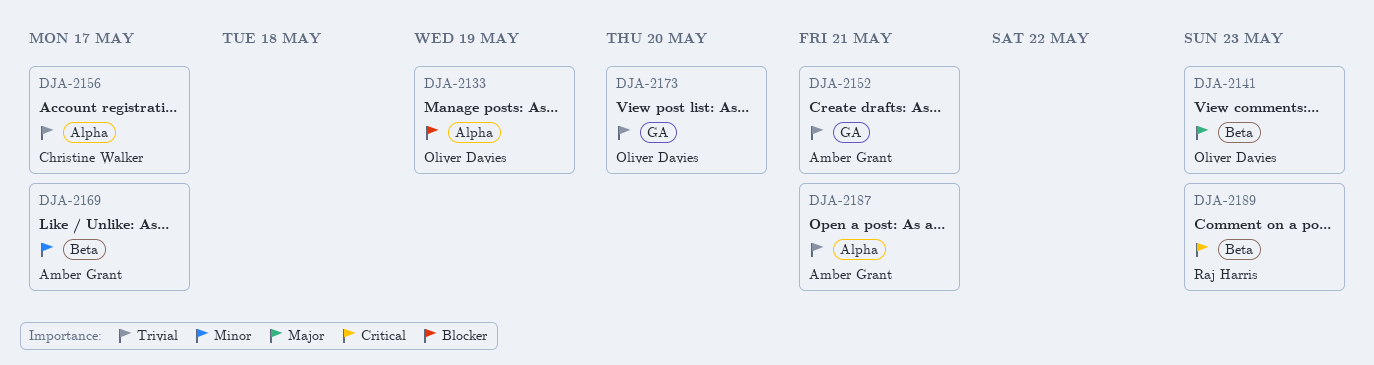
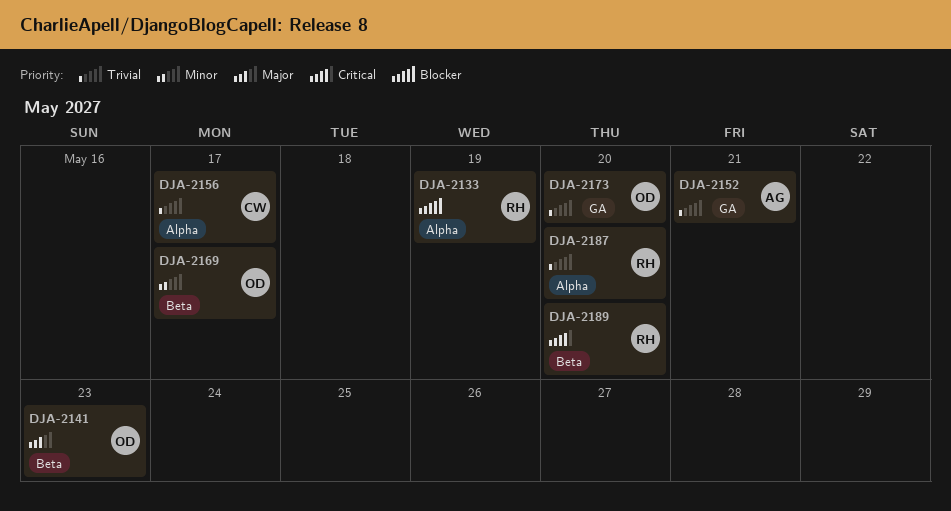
DJA-2133, owner: Oliver Davies -> Raj Harris
DJA-2169, owner: Amber Grant -> Oliver Davies
DJA-2187, owner: Amber Grant -> Raj Harris
DJA-2187, due: May 21 -> May 20
DJA-2189, due: May 23 -> May 20

